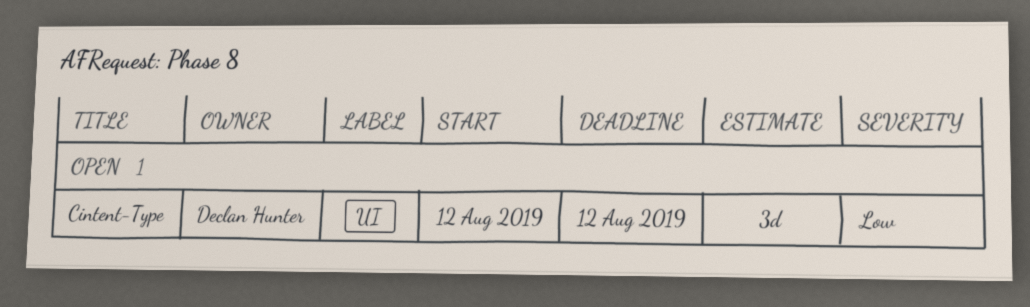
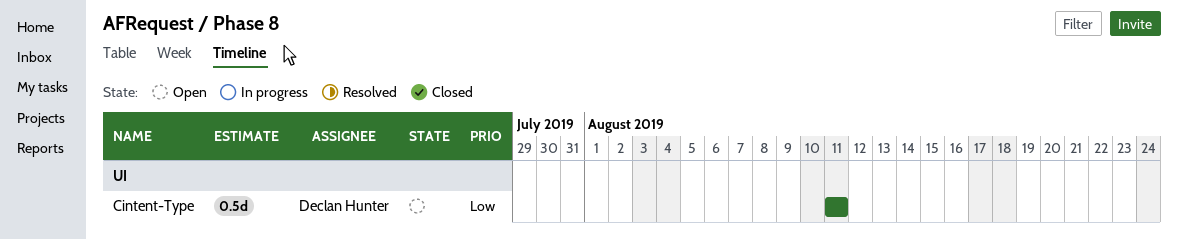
Cintent-Type, estimate: 3d -> 0.5d
Cintent-Type, start: Aug 12 -> Aug 11
Cintent-Type, due: Aug 12 -> Aug 11

